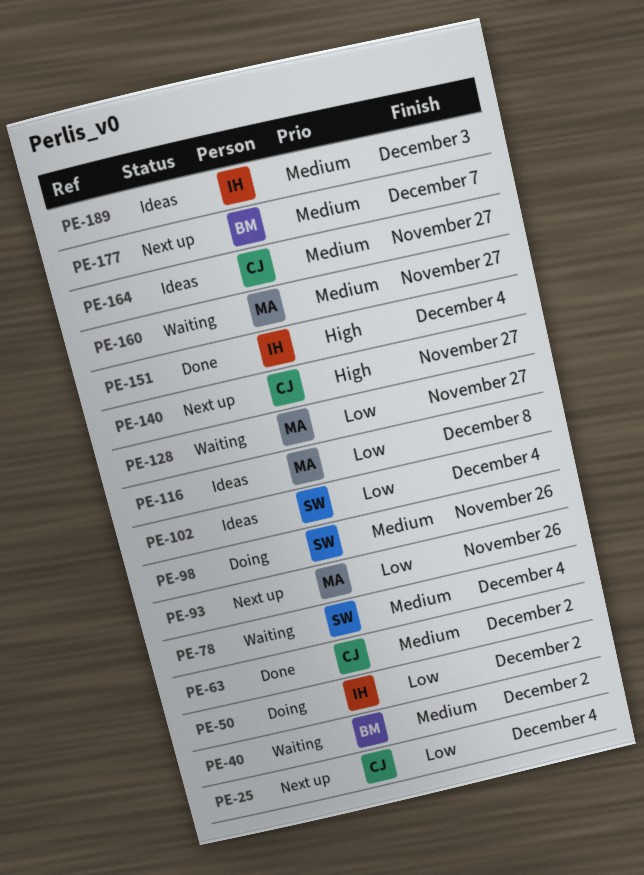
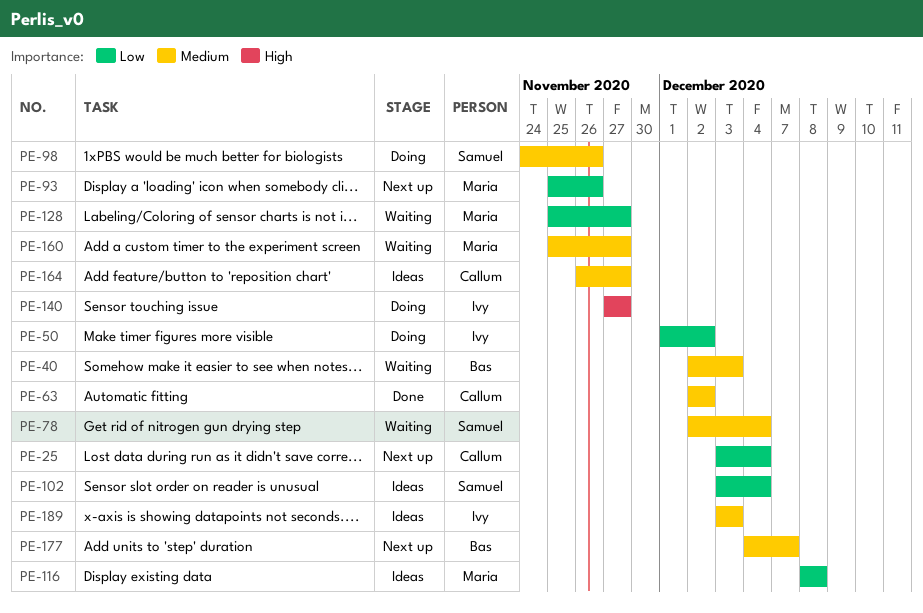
PE-40, due: Dec 2 -> Dec 3
PE-140, status: Next up -> Doing
PE-140, owner: Callum -> Ivy
PE-151: present -> none

